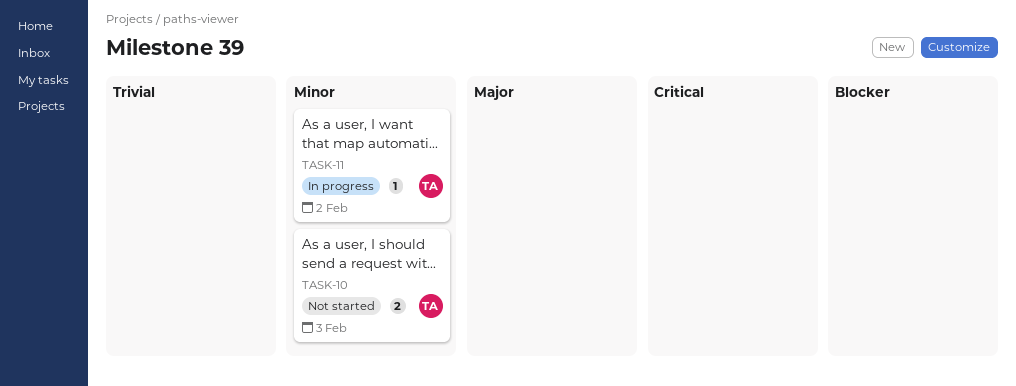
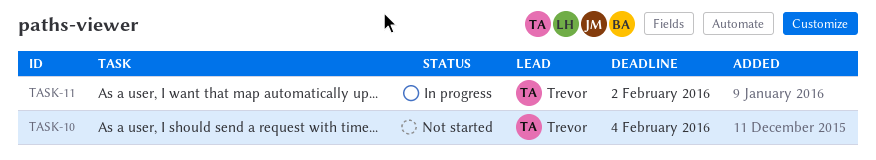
TASK-10, due: Feb 3 -> Feb 4

